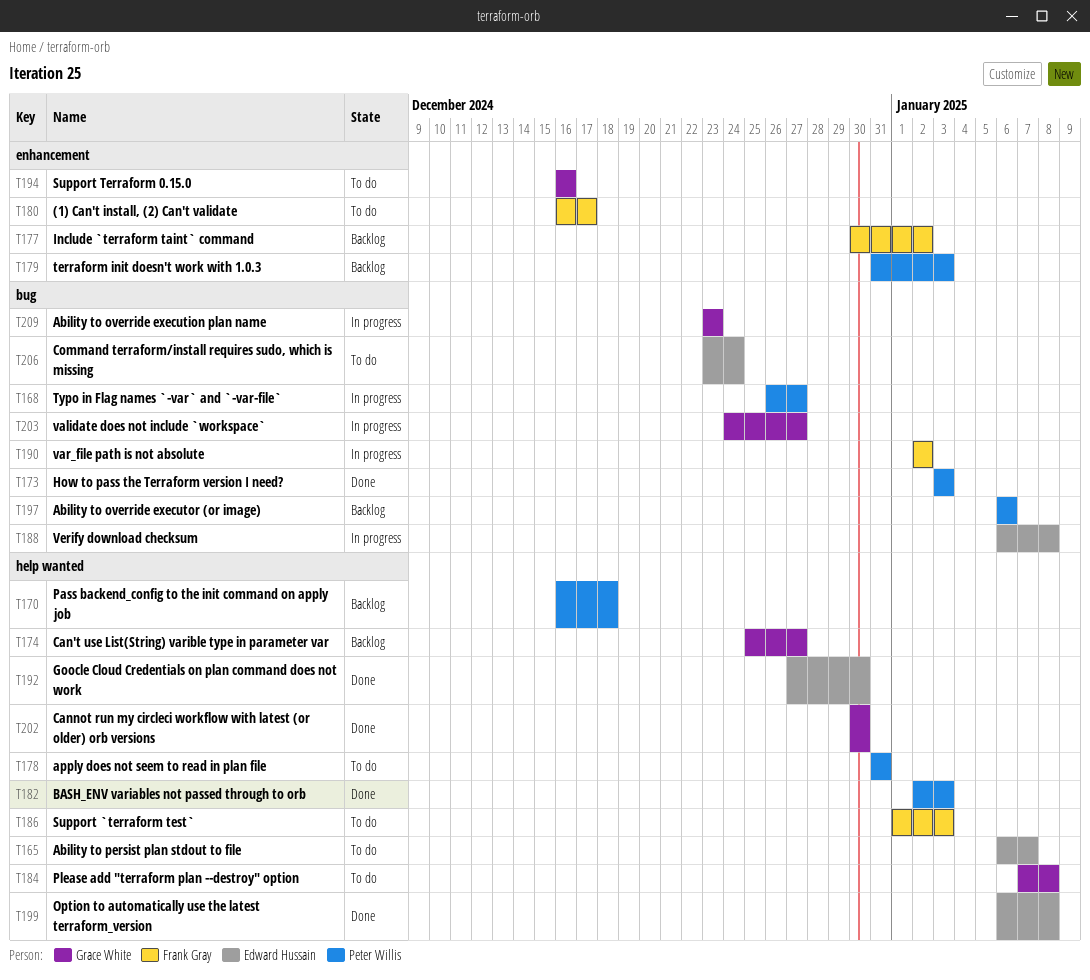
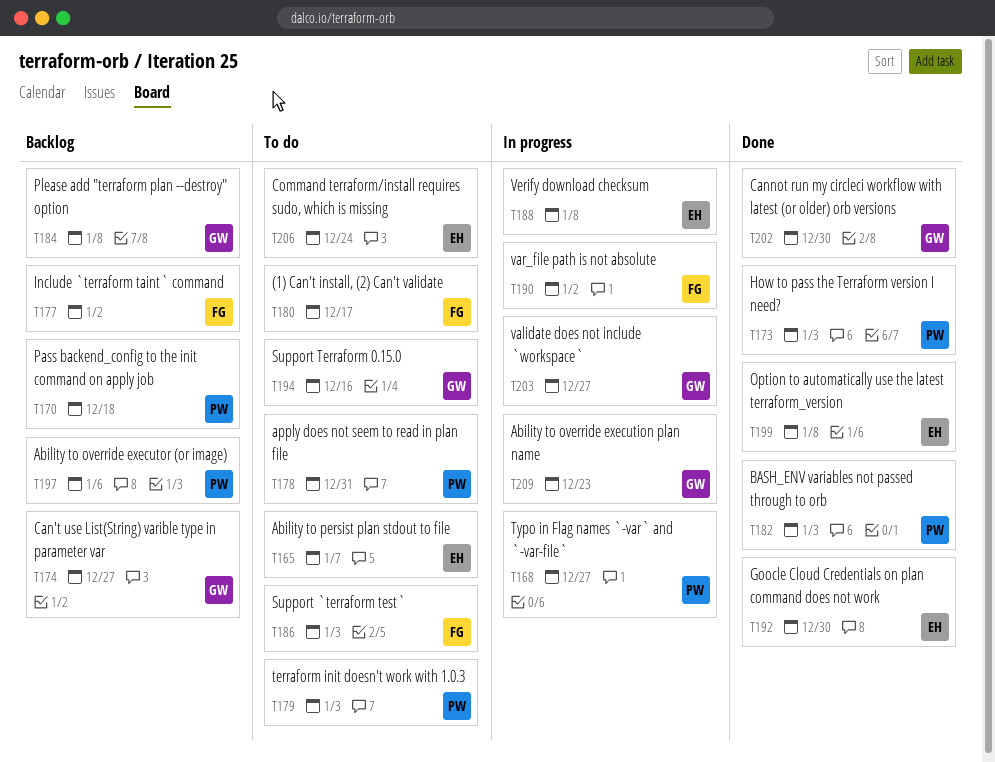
T179, status: Backlog -> To do
T184, status: To do -> Backlog

